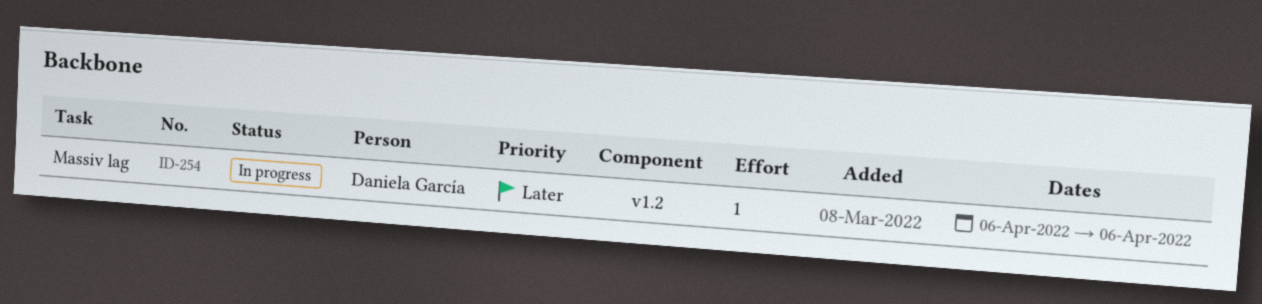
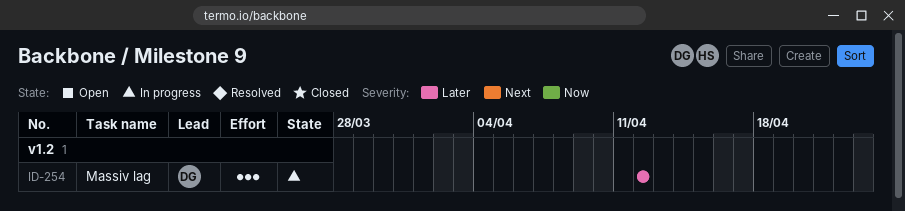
ID-254, estimate: 1 -> 3
ID-254, start: Apr 6 -> Apr 12
ID-254, due: Apr 6 -> Apr 12

